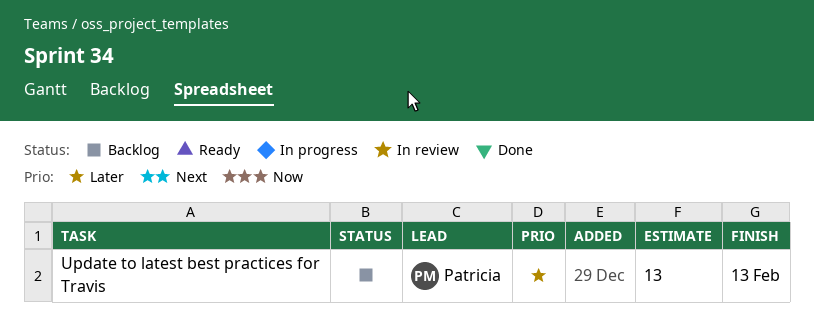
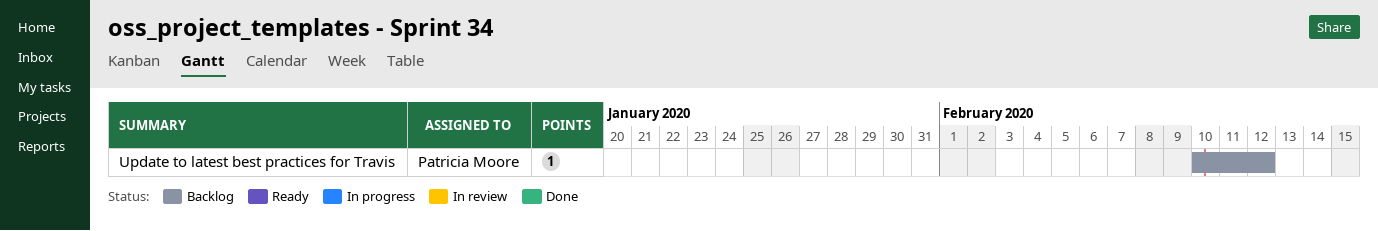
Update to latest best practices for Travis, estimate: 13 -> 1
Update to latest best practices for Travis, due: Feb 13 -> Feb 12

